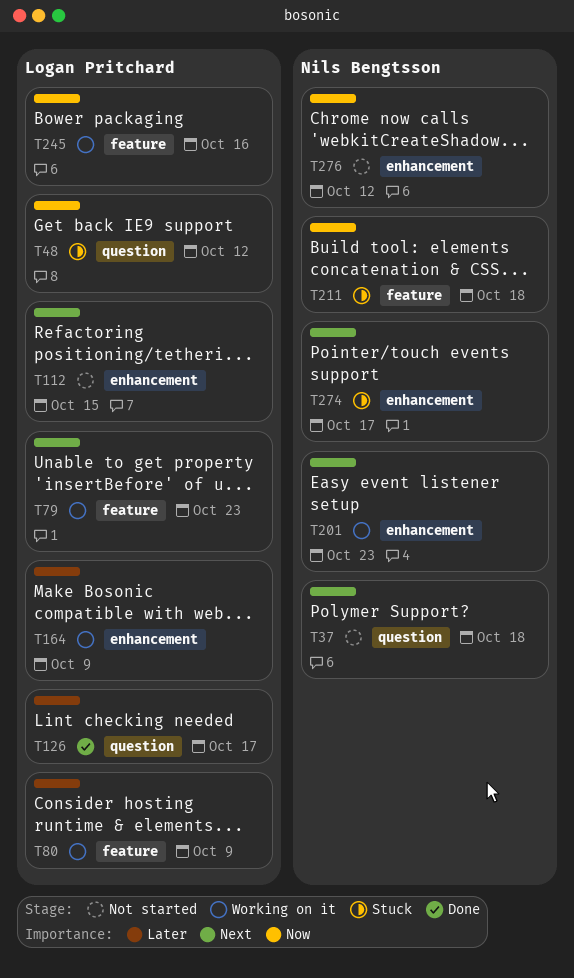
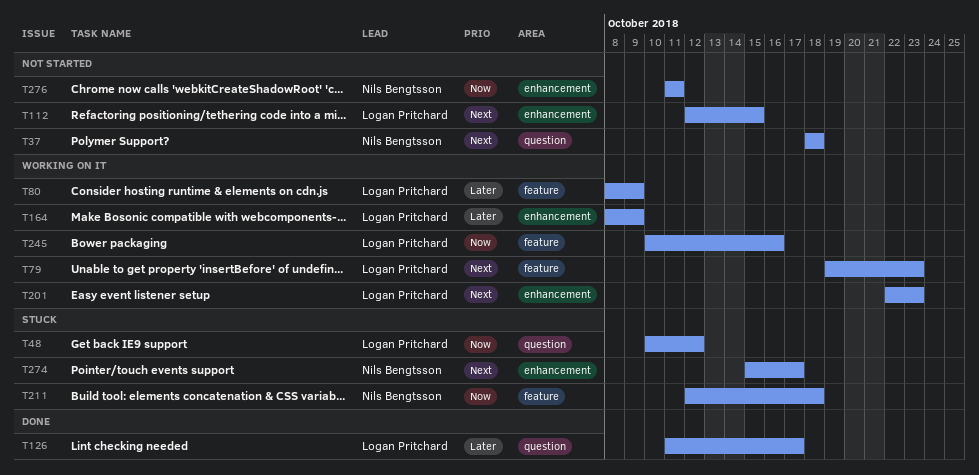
T201, owner: Nils Bengtsson -> Logan Pritchard
T276, due: Oct 12 -> Oct 11

